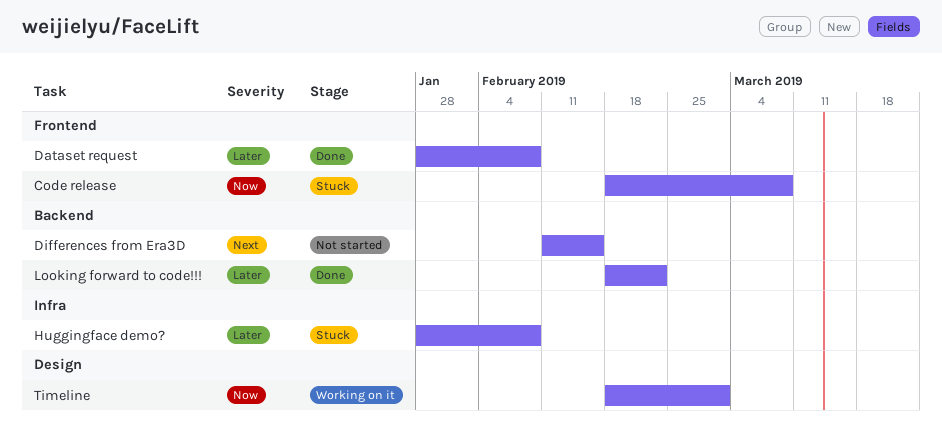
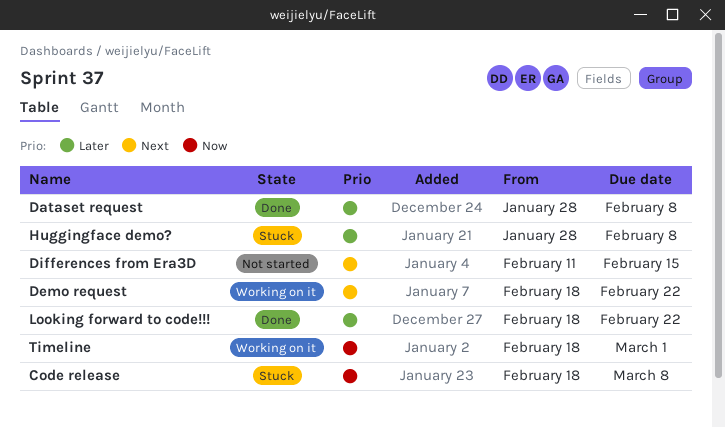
Demo request: none -> present

